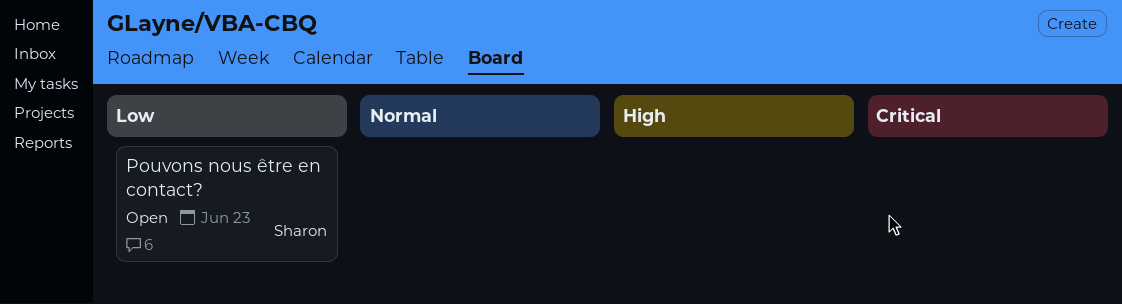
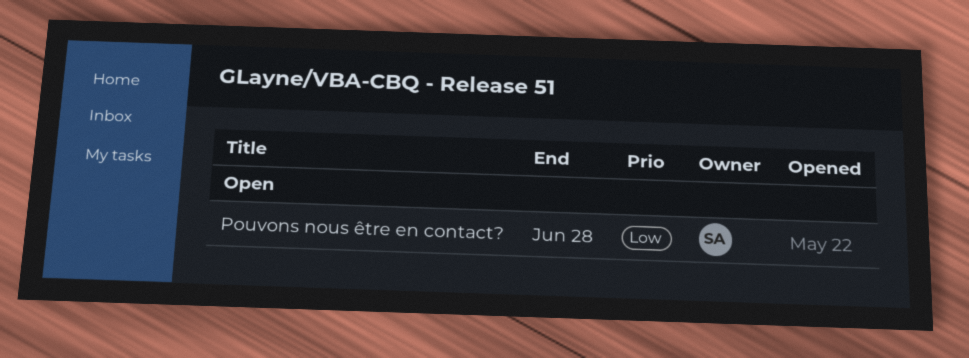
Pouvons nous être en contact?, due: Jun 23 -> Jun 28

